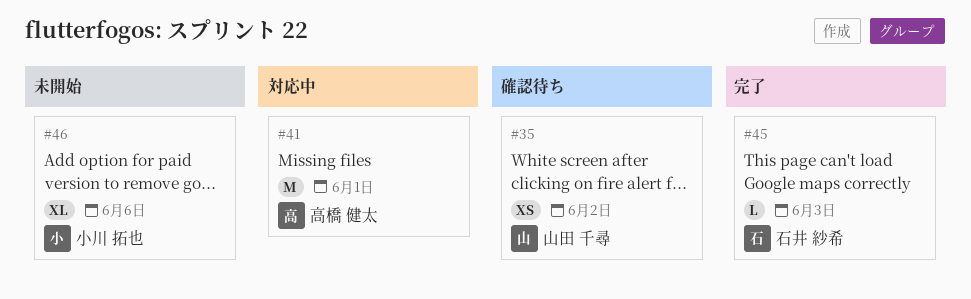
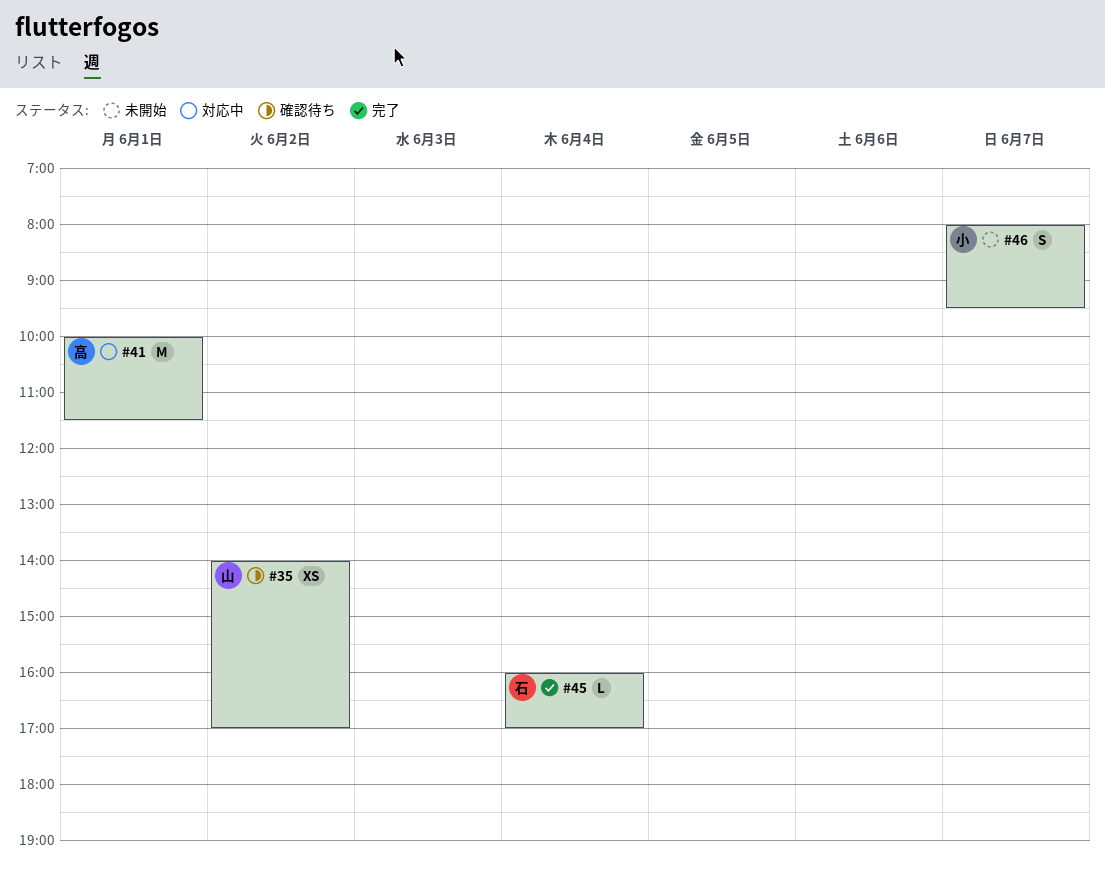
#45, day: Jun 3 -> Jun 4
#46, estimate: XL -> S
#46, day: Jun 6 -> Jun 7

